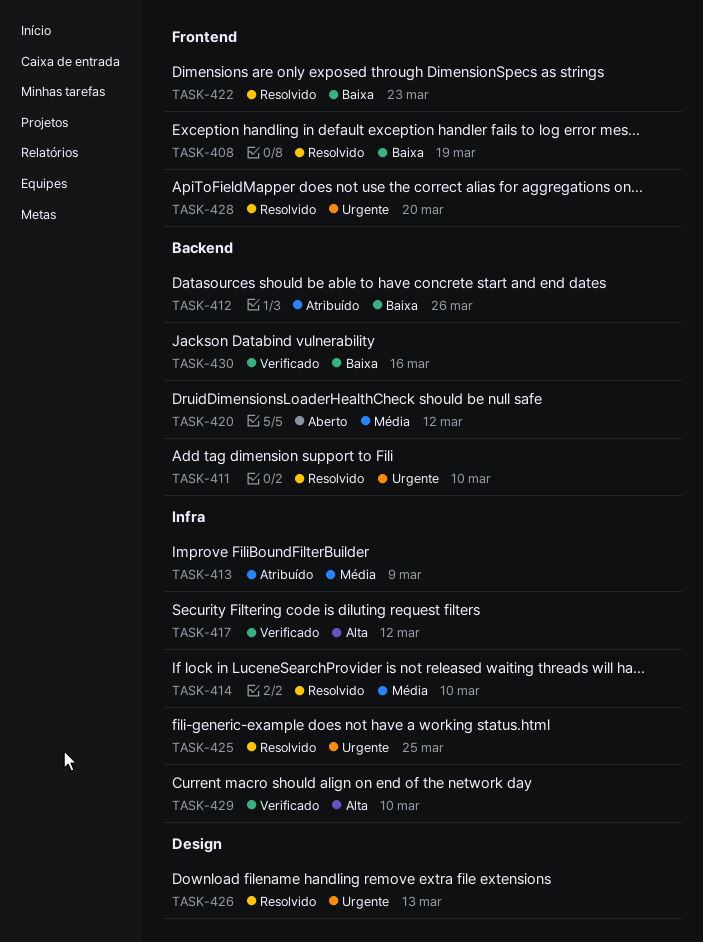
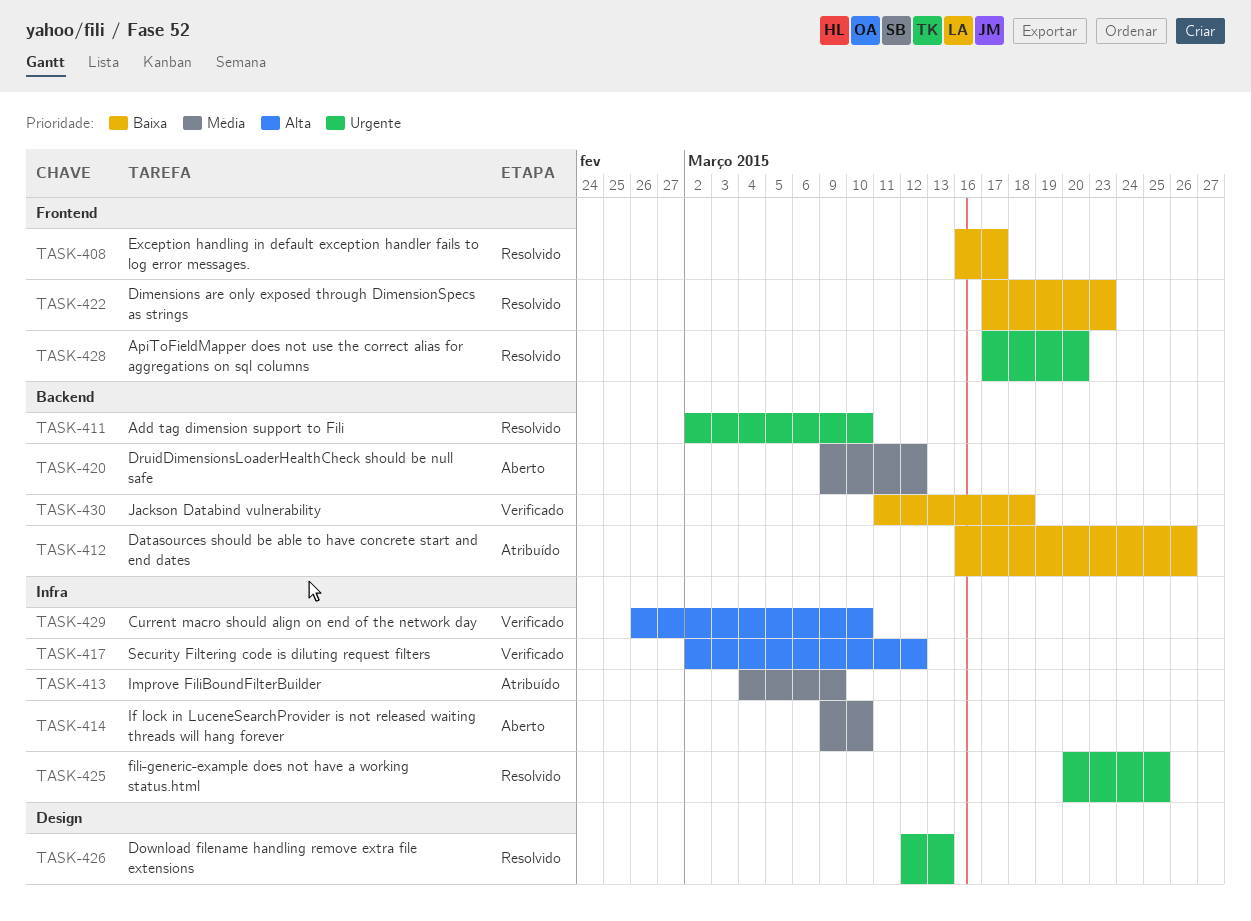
TASK-408, due: Mar 19 -> Mar 17
TASK-414, status: Resolvido -> Aberto
TASK-430, due: Mar 16 -> Mar 18

